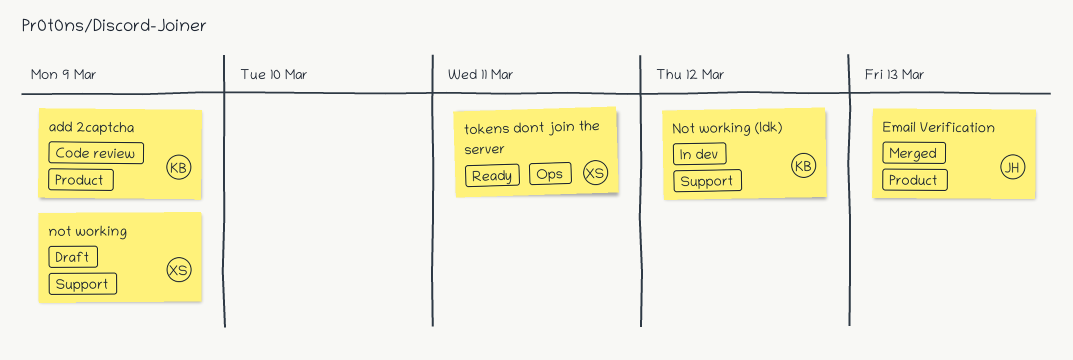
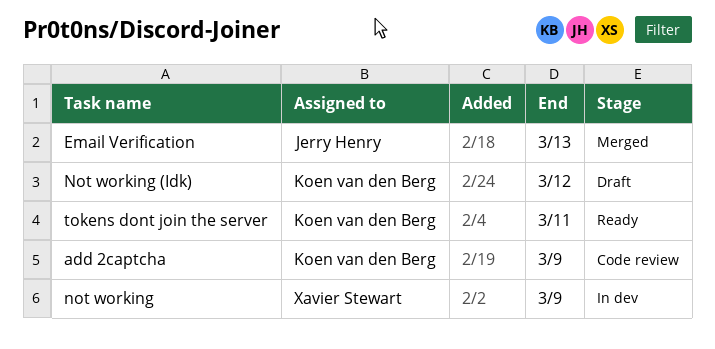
not working, status: Draft -> In dev
Not working (Idk), status: In dev -> Draft
tokens dont join the server, owner: Xavier Stewart -> Koen van den Berg

